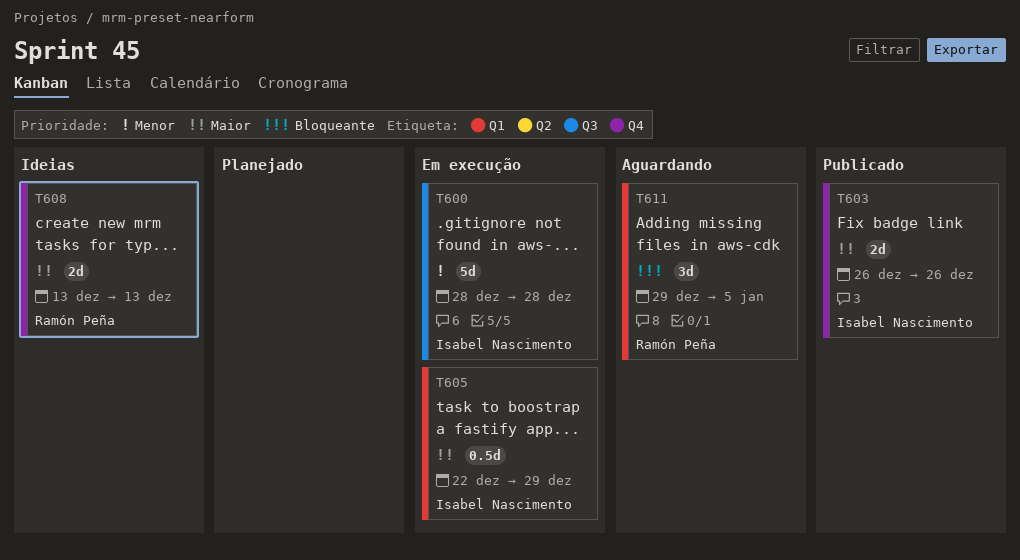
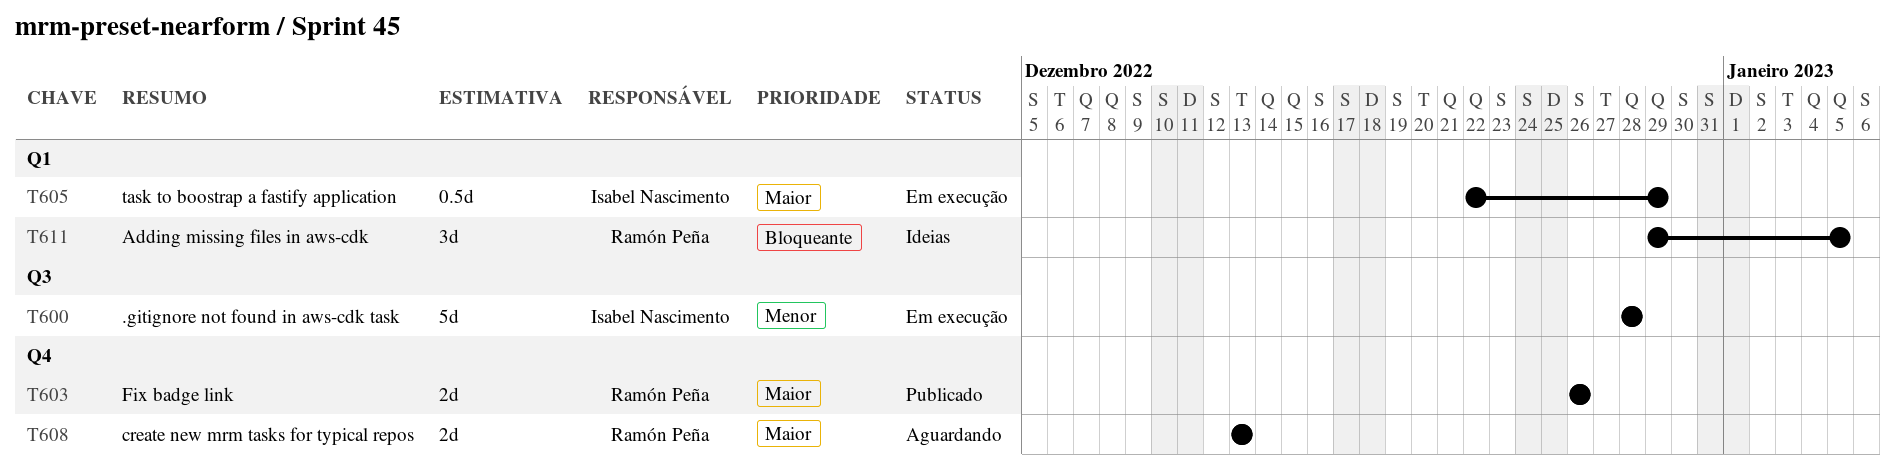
T603, owner: Isabel Nascimento -> Ramón Peña
T608, status: Ideias -> Aguardando
T611, status: Aguardando -> Ideias

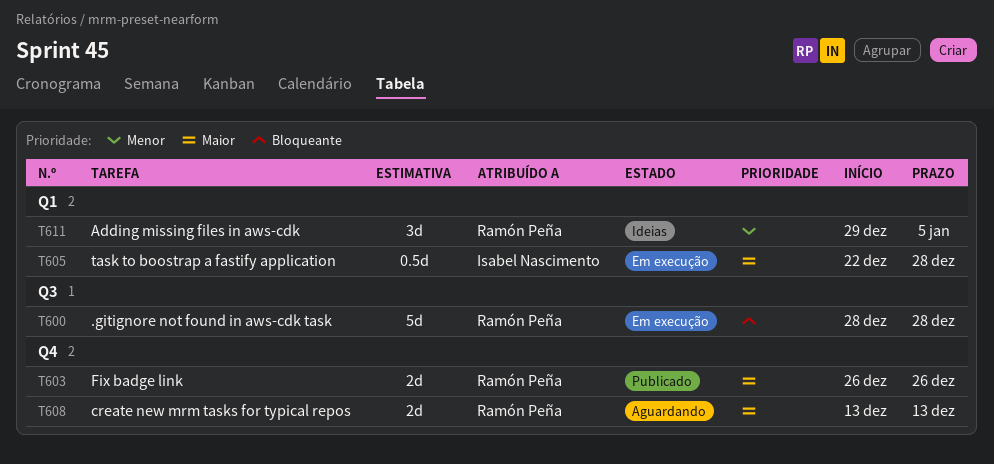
T600, owner: Isabel Nascimento -> Ramón Peña
T600, priority: Menor -> Bloqueante
T605, due: Dec 29 -> Dec 28
T611, priority: Bloqueante -> Menor

